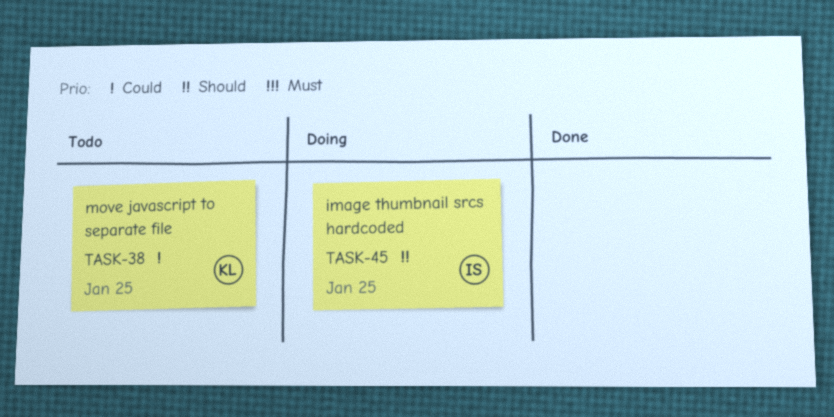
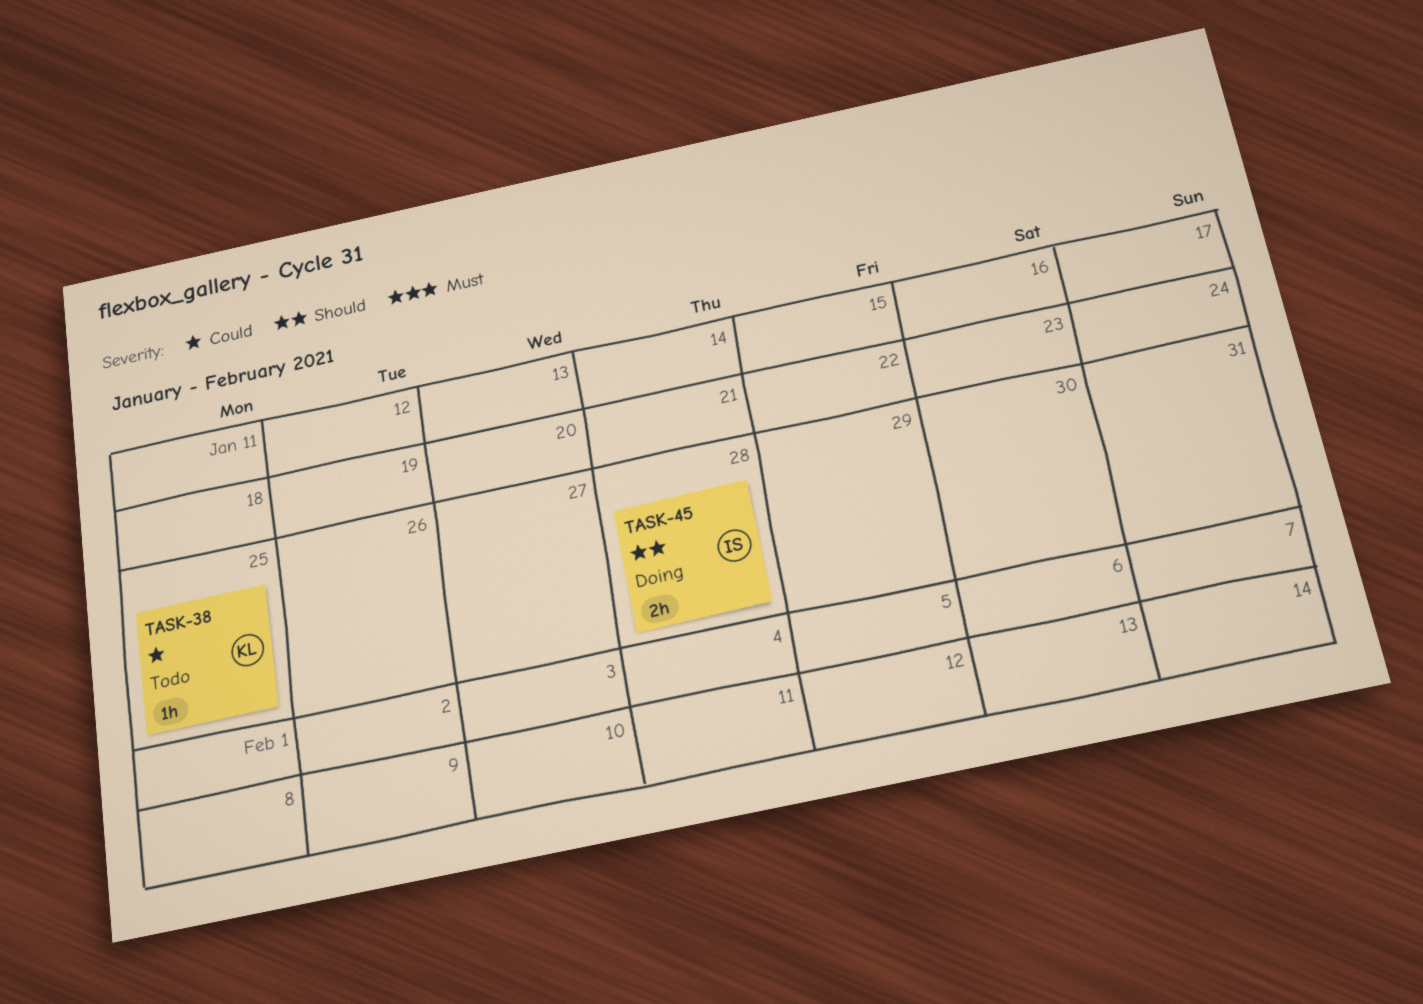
TASK-45, due: Jan 25 -> Jan 28

